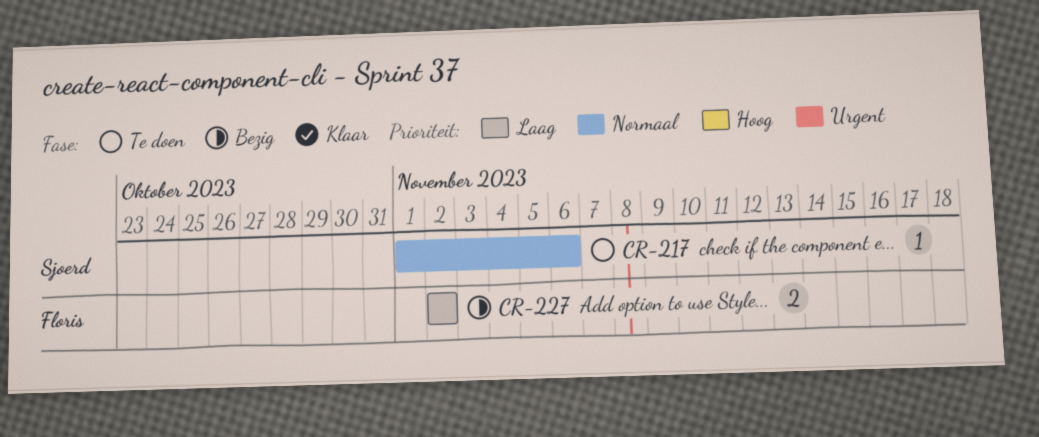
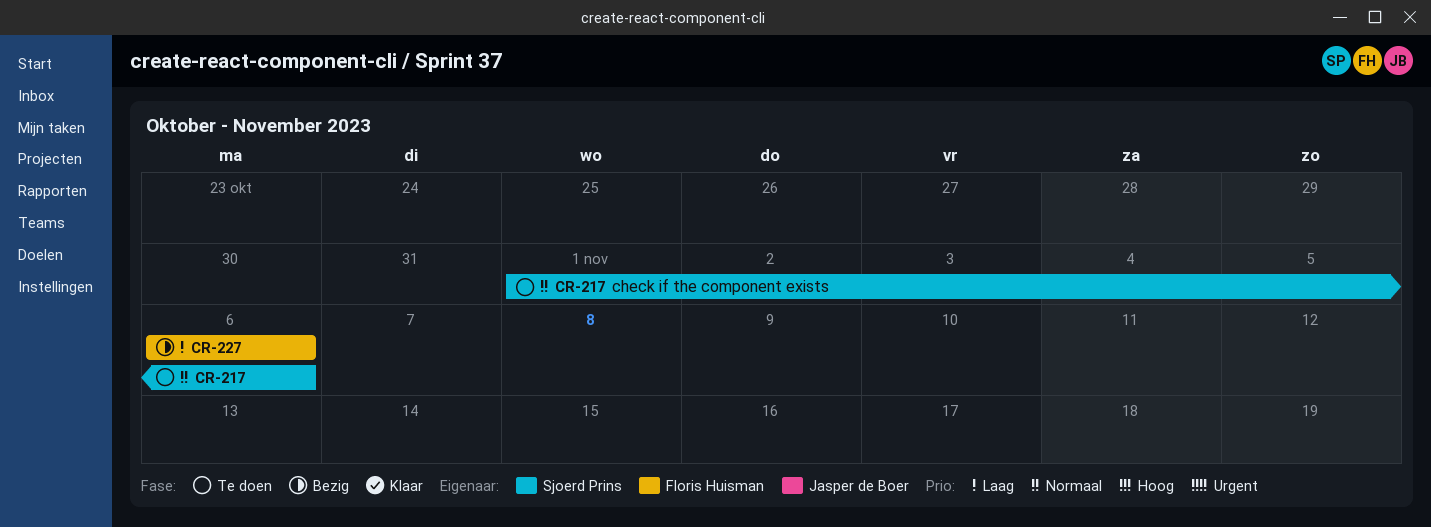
CR-227, start: Nov 2 -> Nov 6
CR-227, due: Nov 2 -> Nov 6

